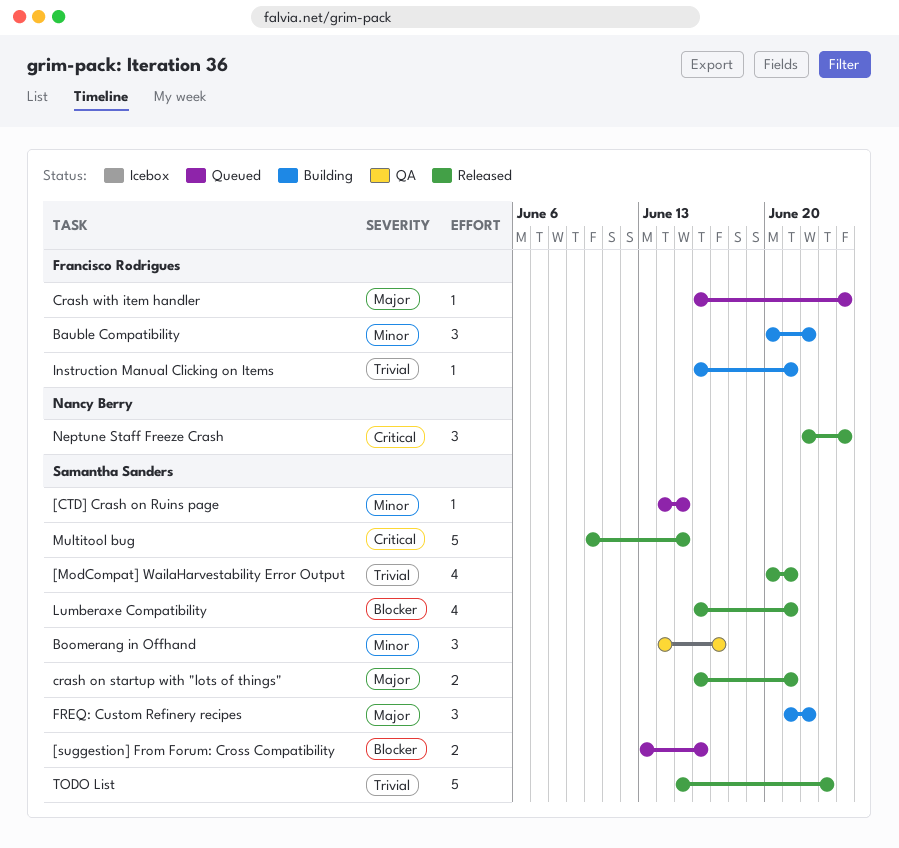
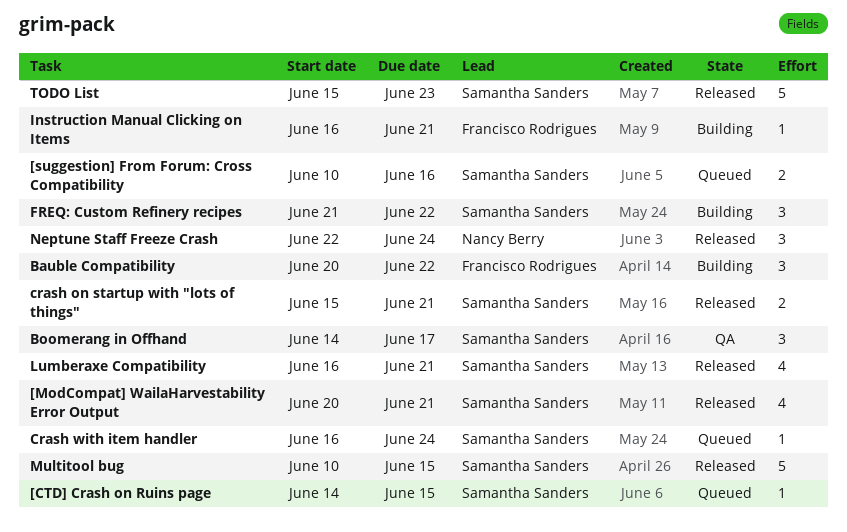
[suggestion] From Forum: Cross Compatibility, start: Jun 13 -> Jun 10
crash on startup with "lots of things", start: Jun 16 -> Jun 15
Crash with item handler, owner: Francisco Rodrigues -> Samantha Sanders

